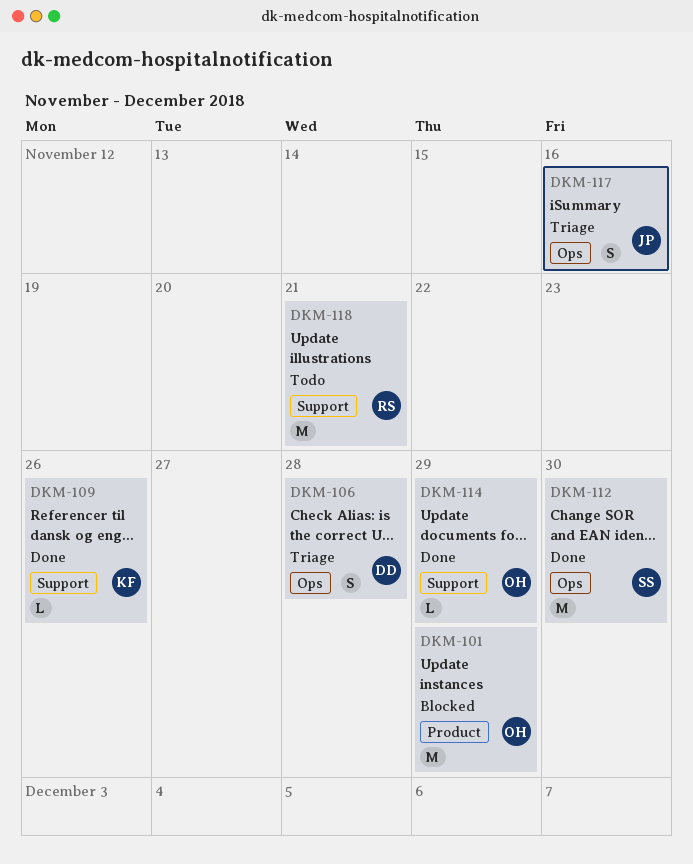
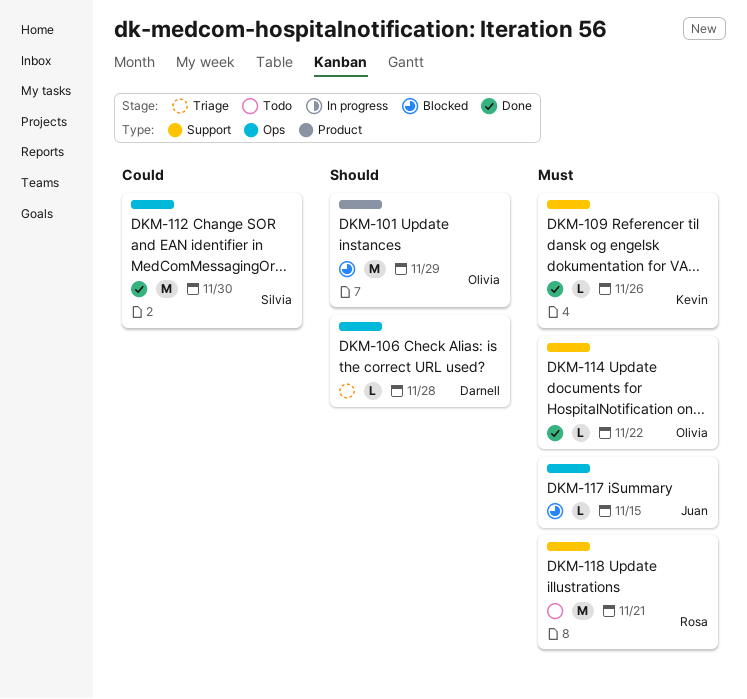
DKM-106, estimate: S -> L
DKM-114, due: Nov 29 -> Nov 22
DKM-117, status: Triage -> Blocked
DKM-117, estimate: S -> L
DKM-117, due: Nov 16 -> Nov 15

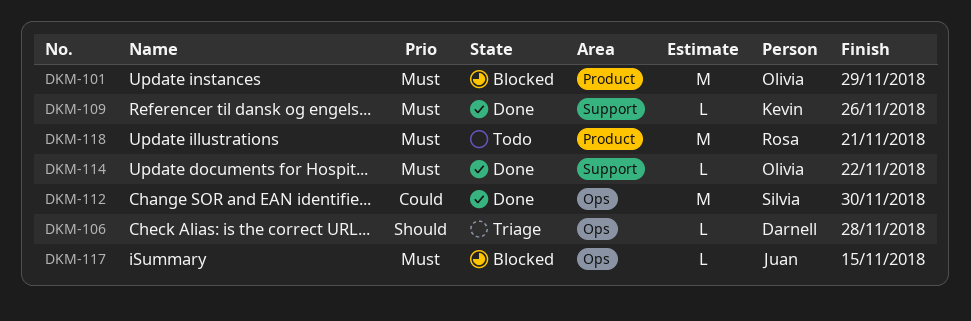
DKM-101, priority: Should -> Must
DKM-118, label: Support -> Product

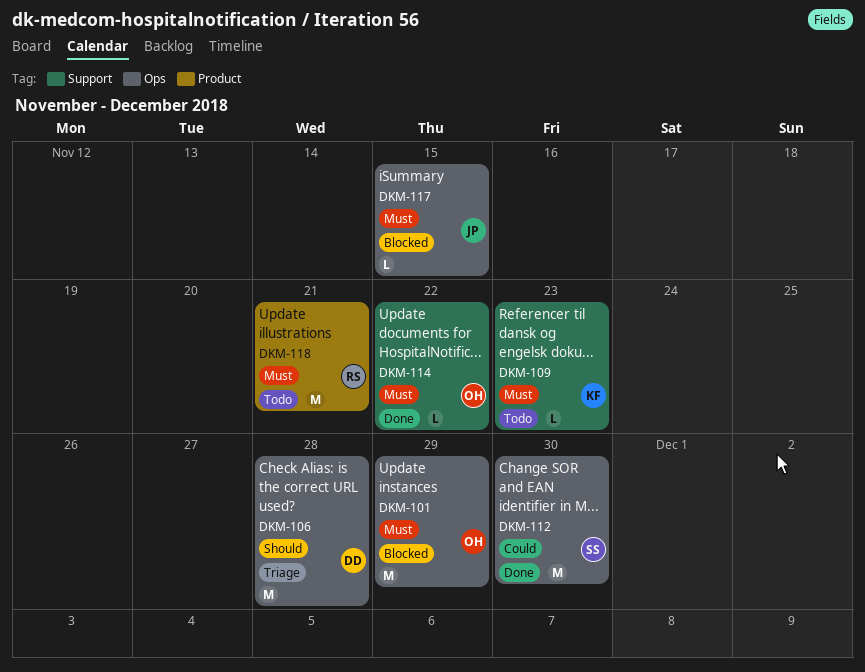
DKM-101, label: Product -> Ops
DKM-106, estimate: L -> M
DKM-109, status: Done -> Todo
DKM-109, due: Nov 26 -> Nov 23

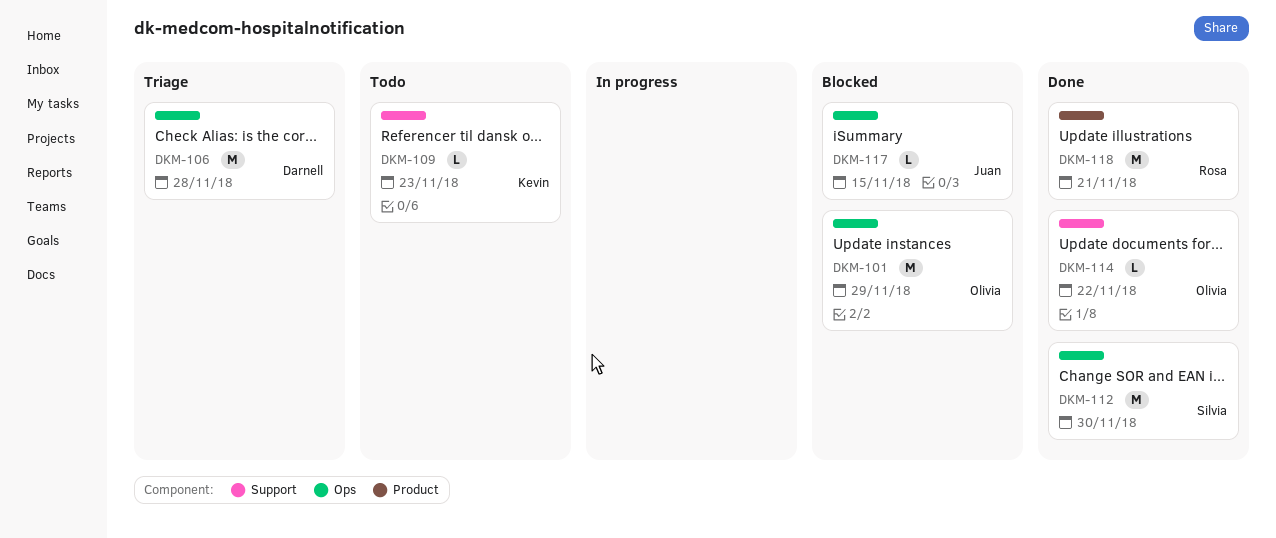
DKM-118, status: Todo -> Done

